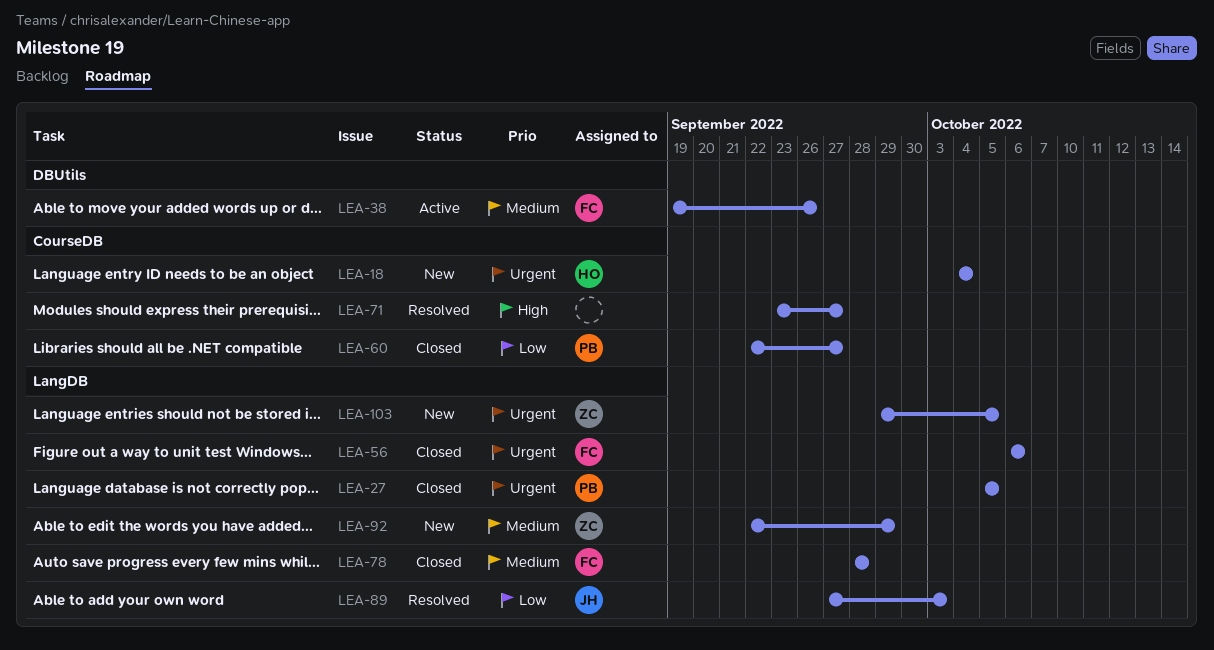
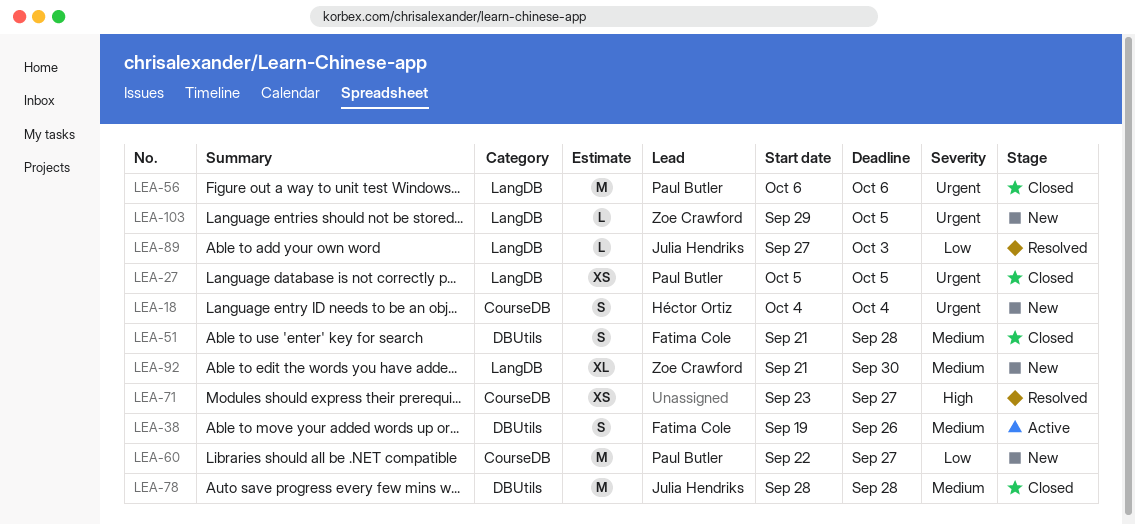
LEA-51: none -> present
LEA-56, owner: Fatima Cole -> Paul Butler
LEA-60, status: Closed -> New
LEA-78, owner: Fatima Cole -> Julia Hendriks
LEA-78, label: LangDB -> DBUtils
LEA-92, start: Sep 22 -> Sep 21
LEA-92, due: Sep 29 -> Sep 30

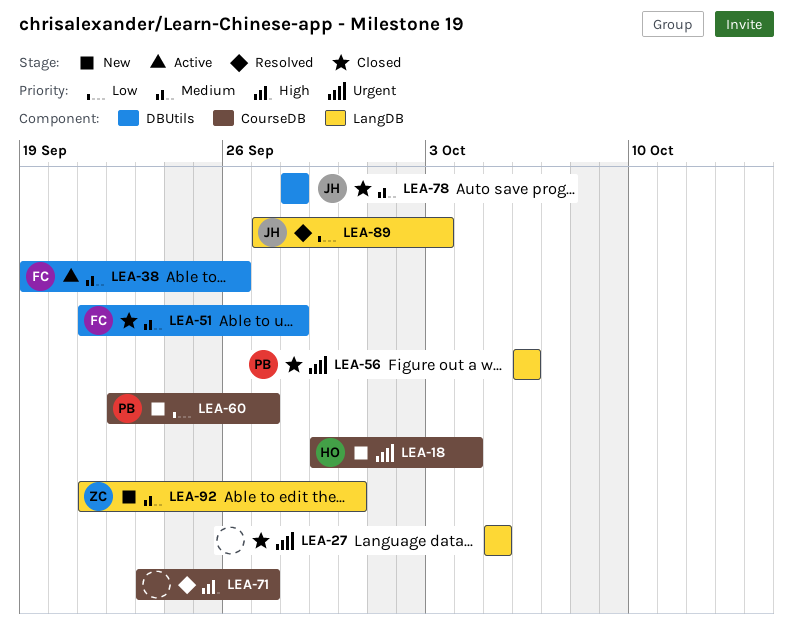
LEA-18, start: Oct 4 -> Sep 29
LEA-27, owner: Paul Butler -> none
LEA-103: present -> none

